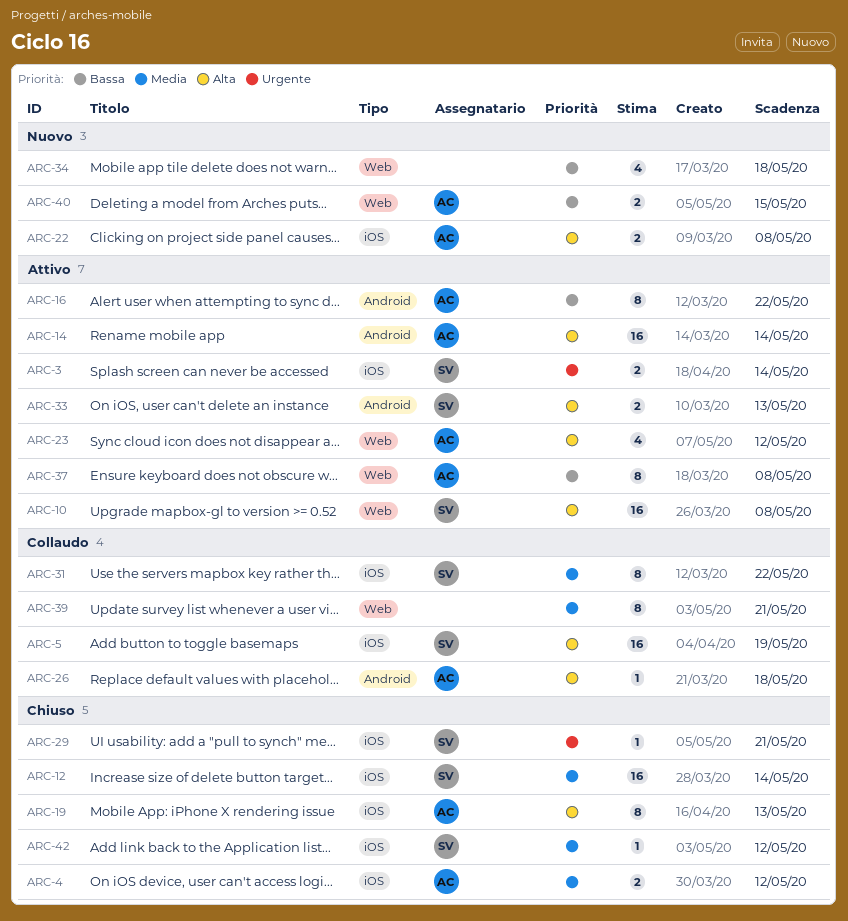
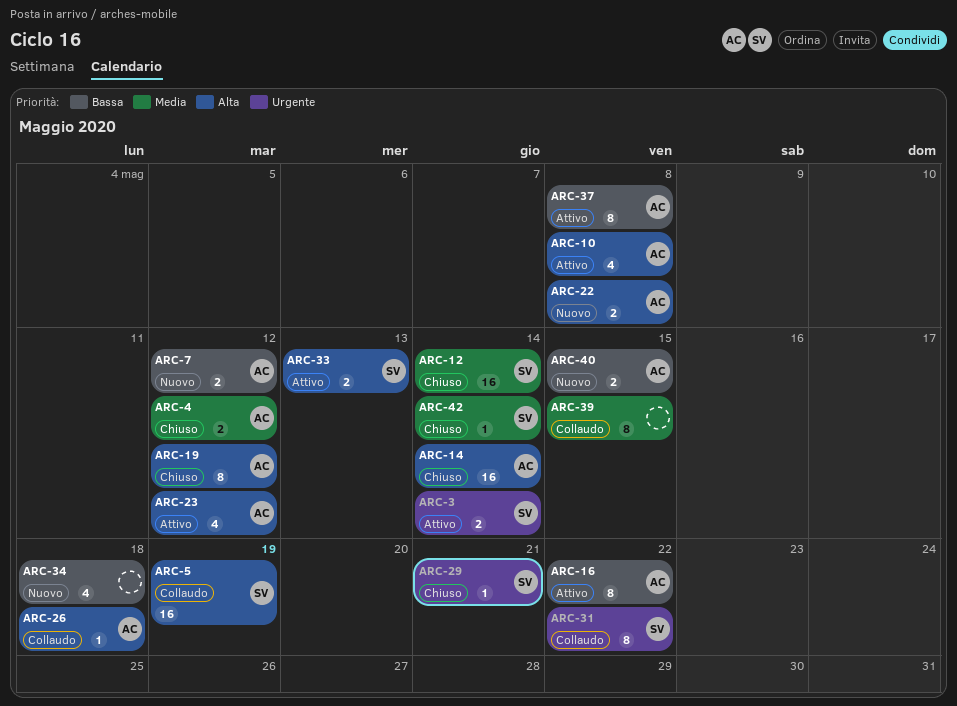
ARC-7: none -> present
ARC-10, owner: SV -> AC
ARC-10, estimate: 16 -> 4
ARC-14, status: Attivo -> Chiuso
ARC-19, due: May 13 -> May 12
ARC-31, priority: Media -> Urgente
ARC-39, due: May 21 -> May 15
ARC-42, due: May 12 -> May 14

